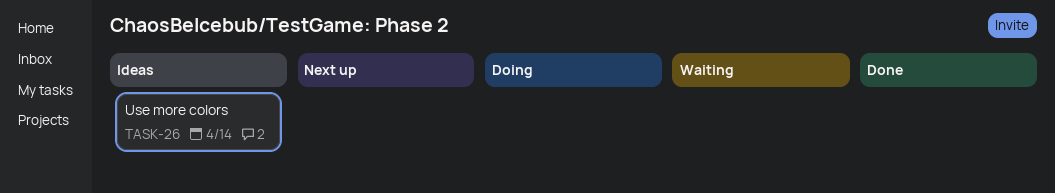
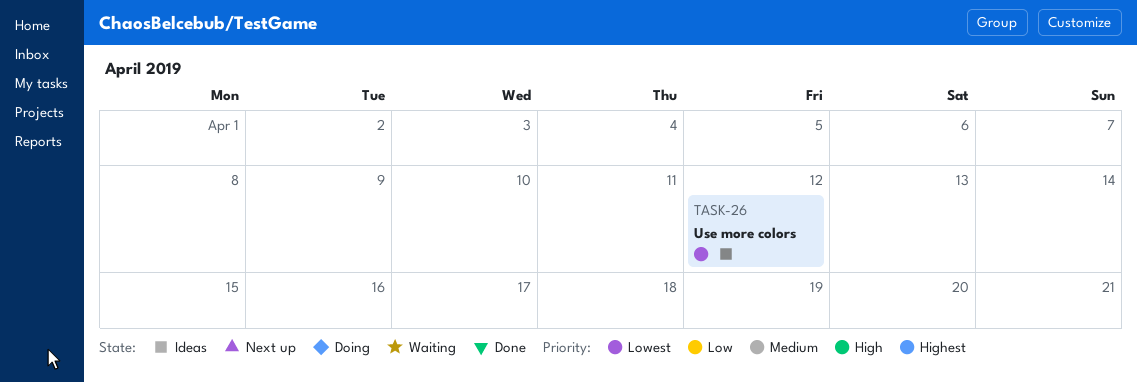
TASK-26, due: Apr 14 -> Apr 12

